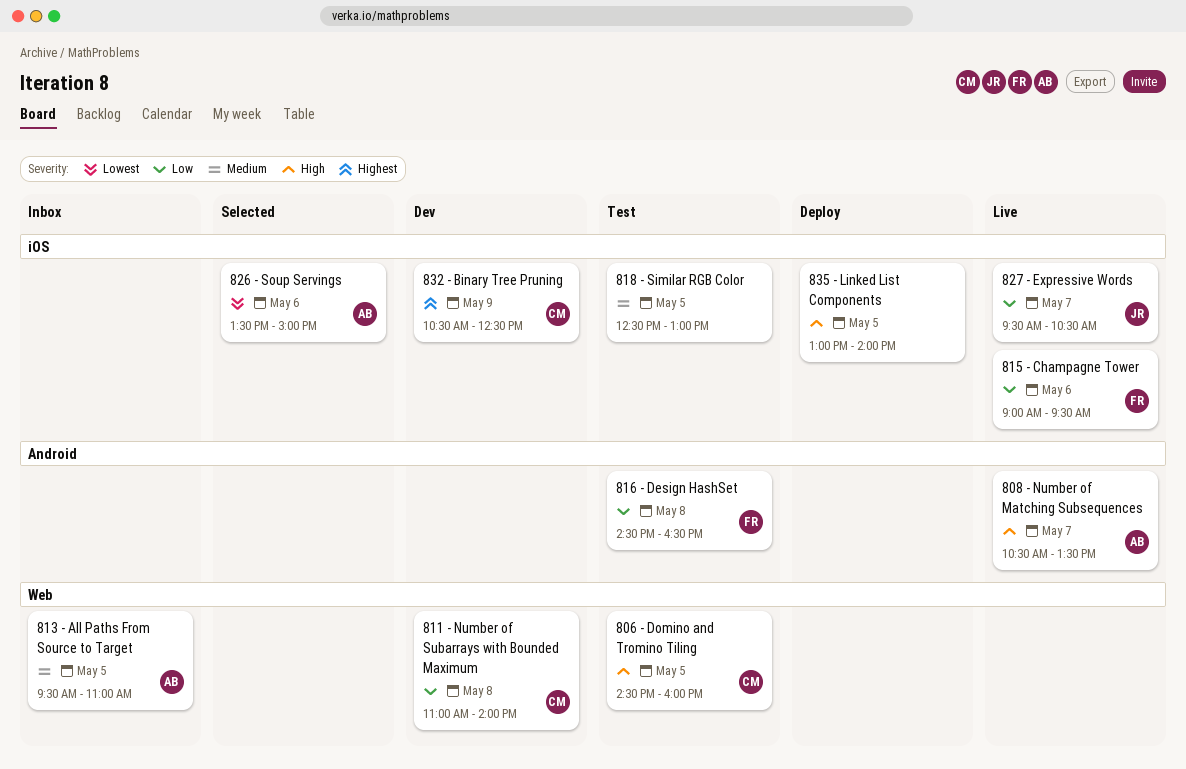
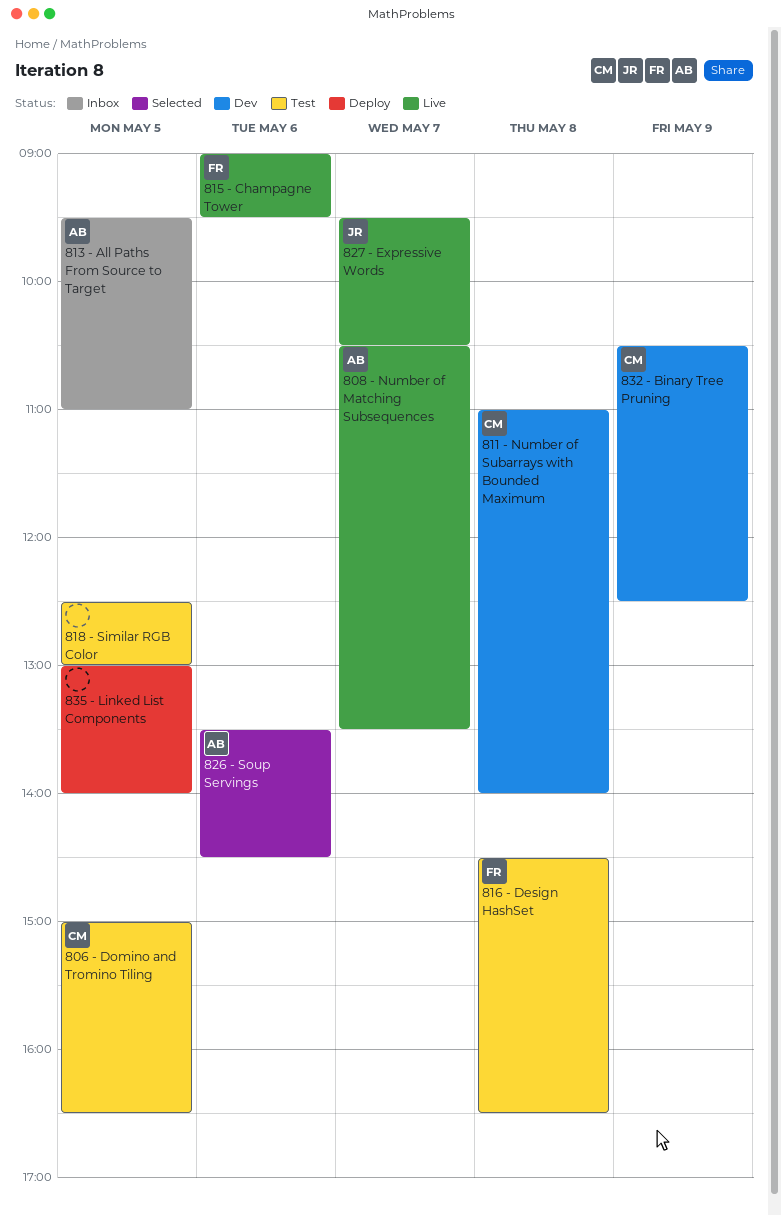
806 - Domino and Tromino Tiling, begins: 14:30 -> 15:00
806 - Domino and Tromino Tiling, ends: 16:00 -> 16:30
826 - Soup Servings, ends: 15:00 -> 14:30

